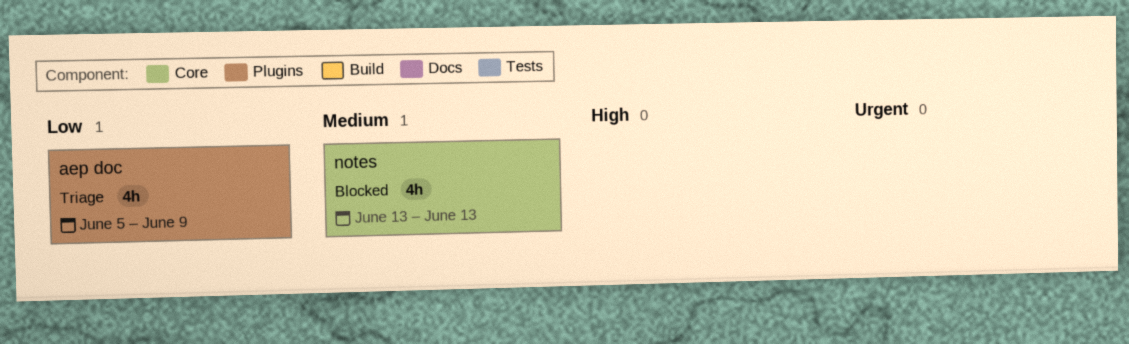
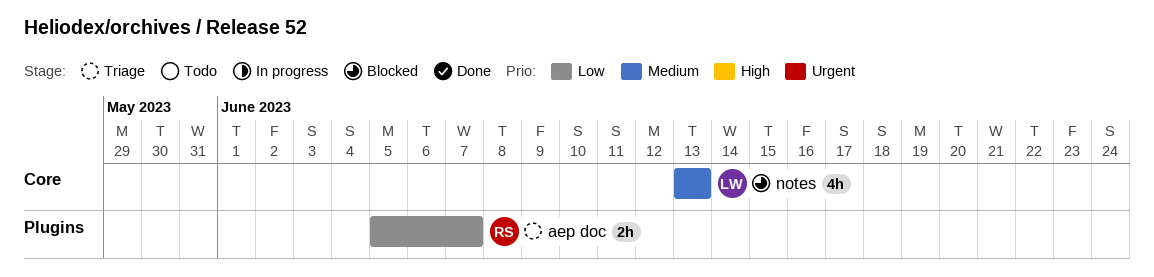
aep doc, estimate: 4h -> 2h
aep doc, due: Jun 9 -> Jun 7

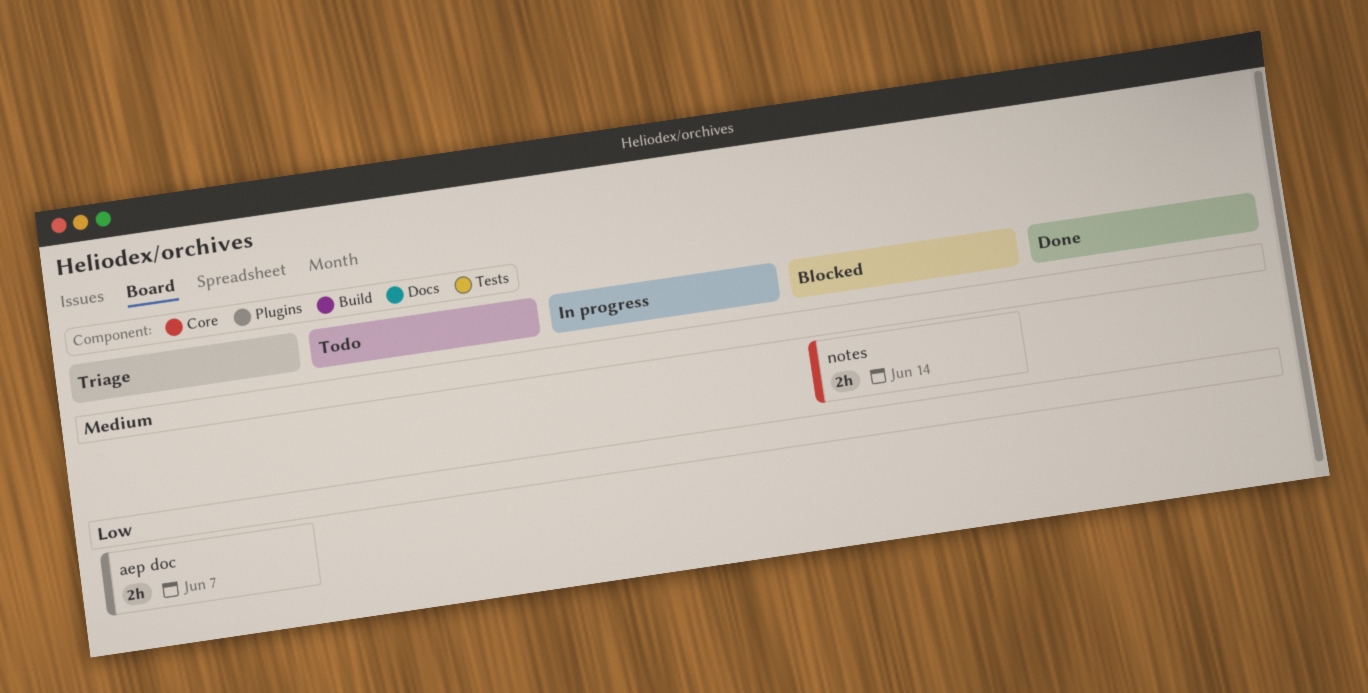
notes, estimate: 4h -> 2h
notes, due: Jun 13 -> Jun 14

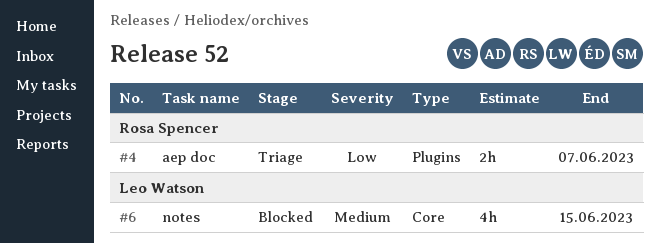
notes, estimate: 2h -> 4h
notes, due: Jun 14 -> Jun 15

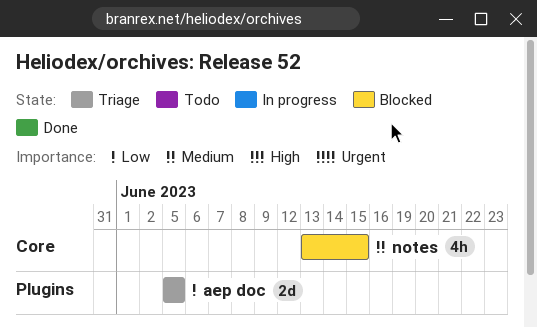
aep doc, estimate: 2h -> 2d
aep doc, due: Jun 7 -> Jun 5

